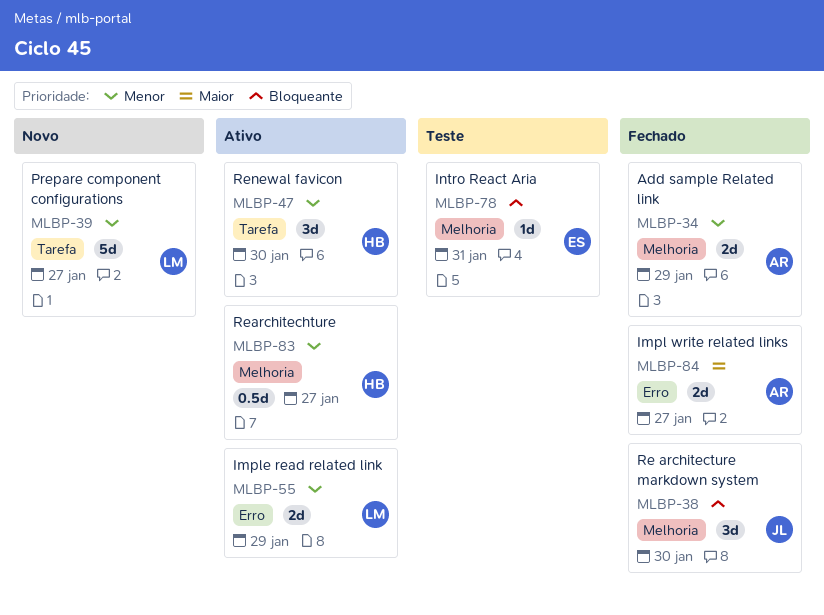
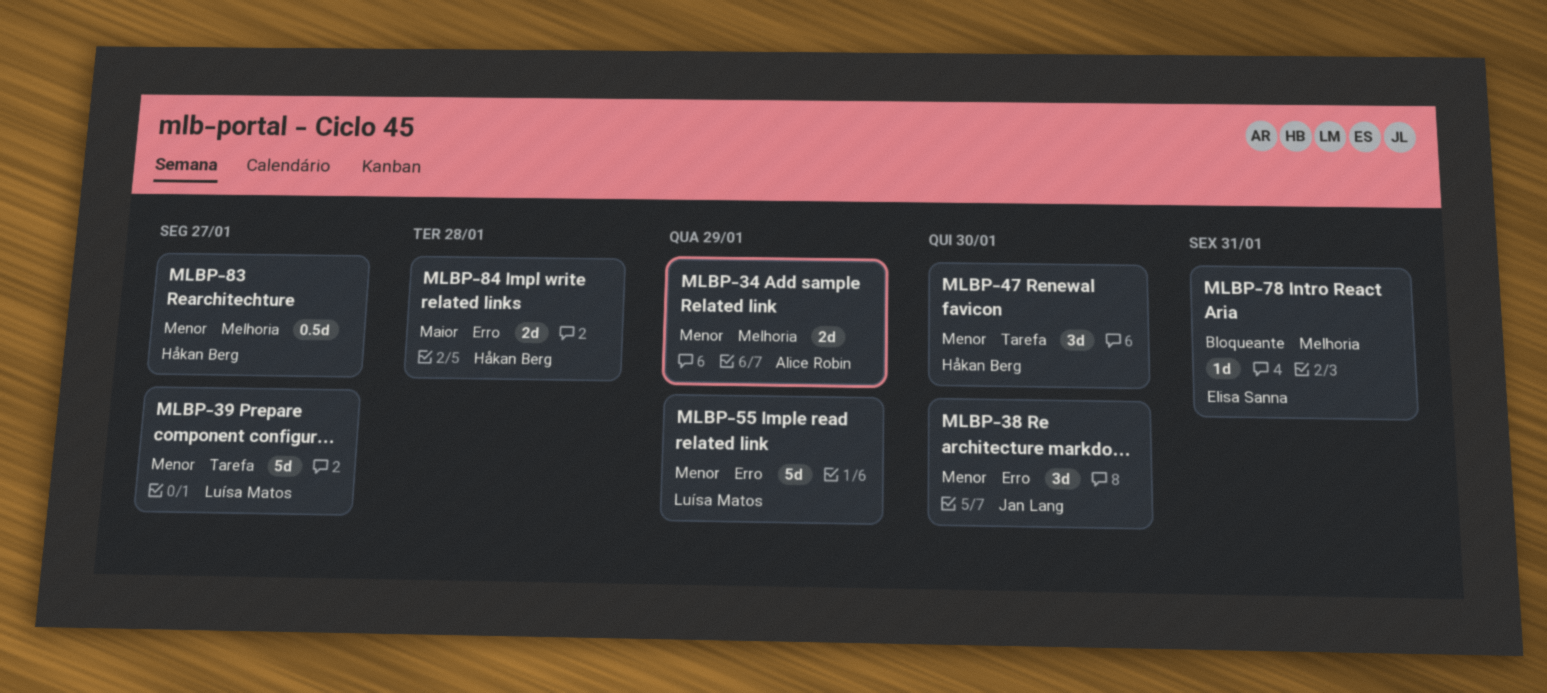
MLBP-38, priority: Bloqueante -> Menor
MLBP-38, label: Melhoria -> Erro
MLBP-55, estimate: 2d -> 5d
MLBP-84, owner: Alice Robin -> Håkan Berg
MLBP-84, due: Jan 27 -> Jan 28

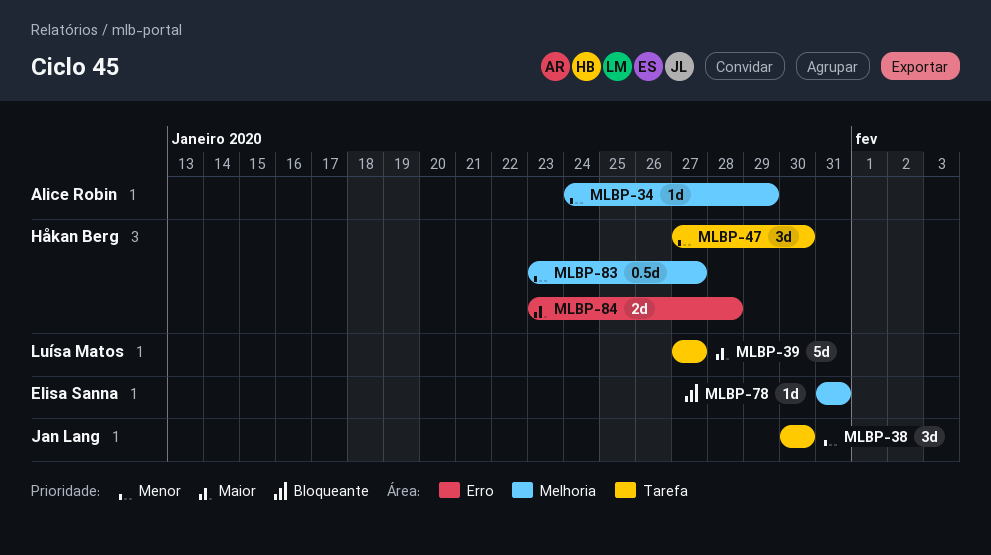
MLBP-34, estimate: 2d -> 1d
MLBP-38, label: Erro -> Tarefa
MLBP-39, priority: Menor -> Maior
MLBP-55: present -> none

